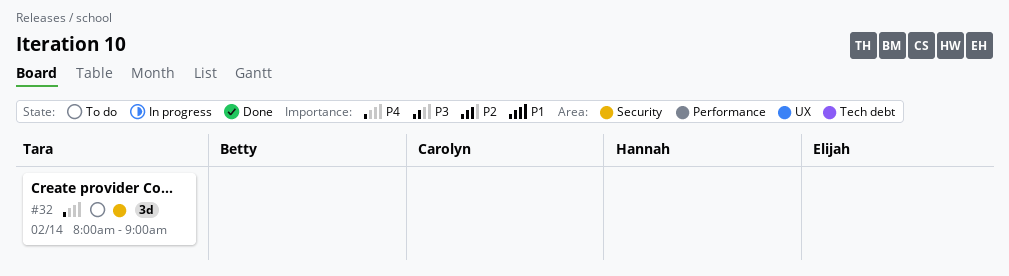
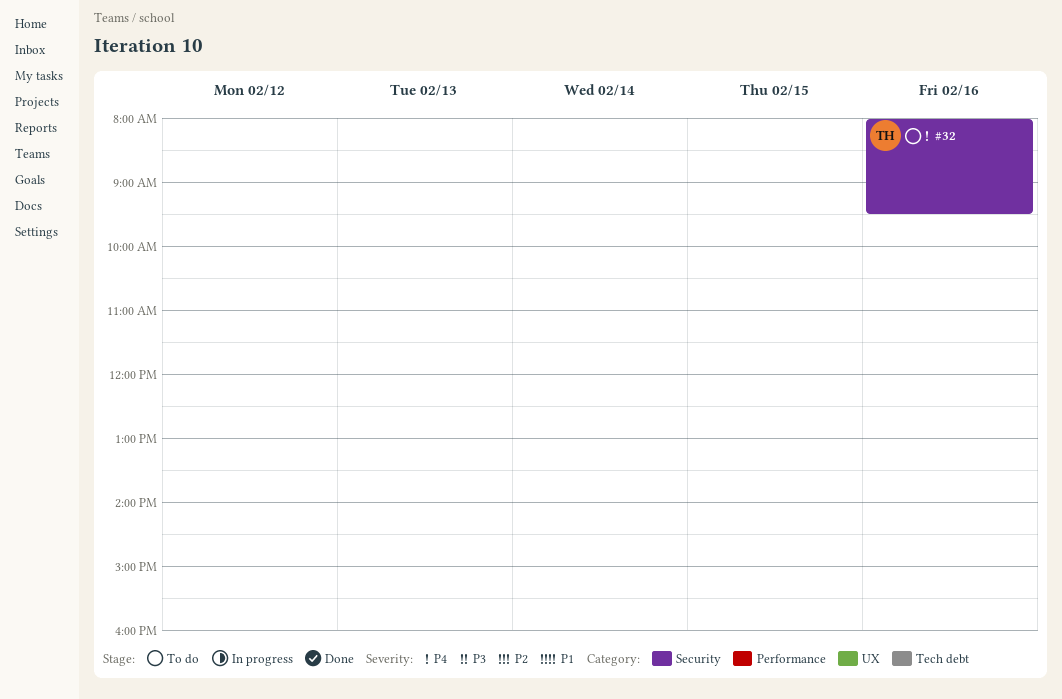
#32, day: Feb 14 -> Feb 16
#32, ends: 09:00 -> 09:30

